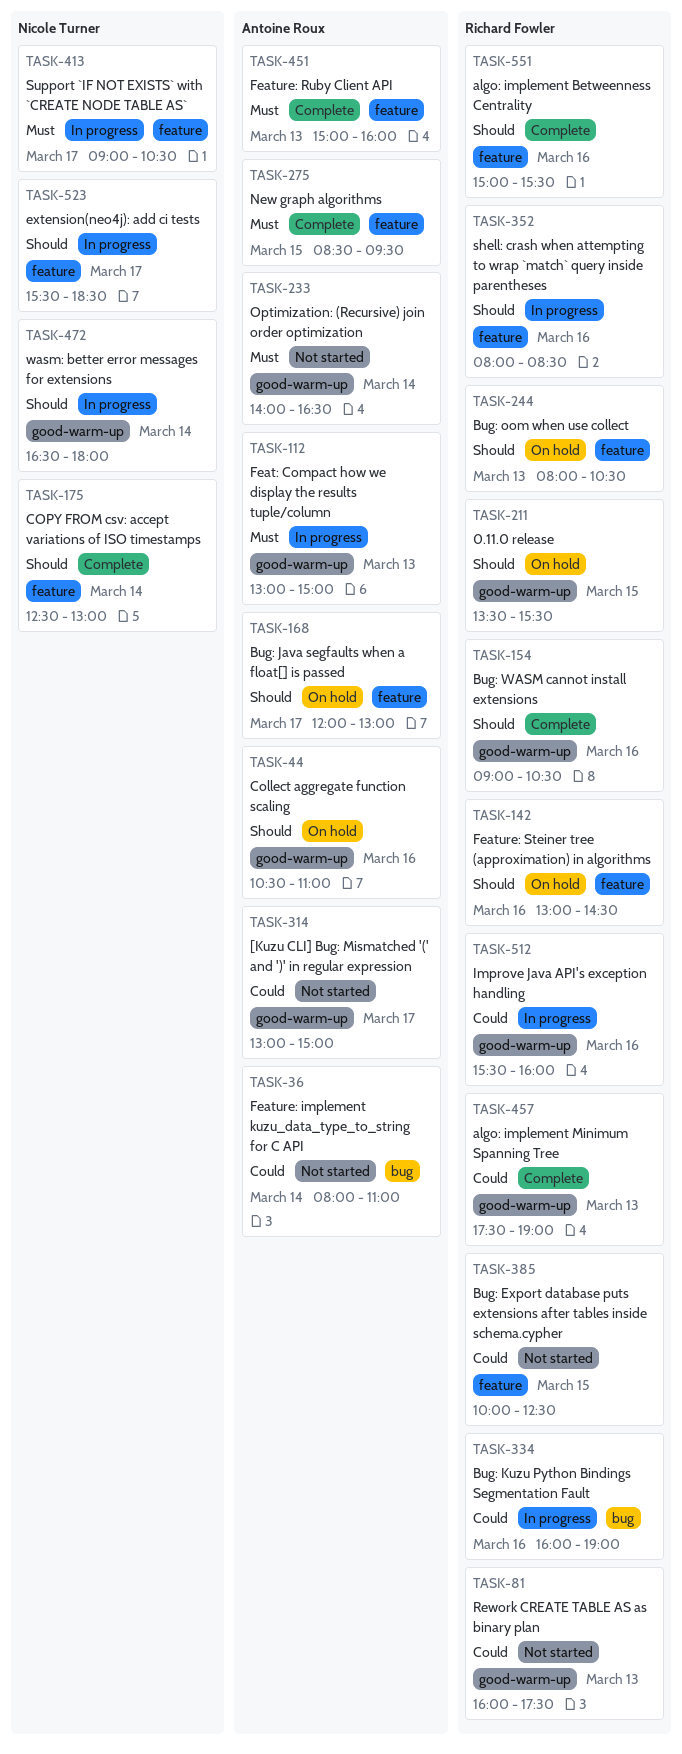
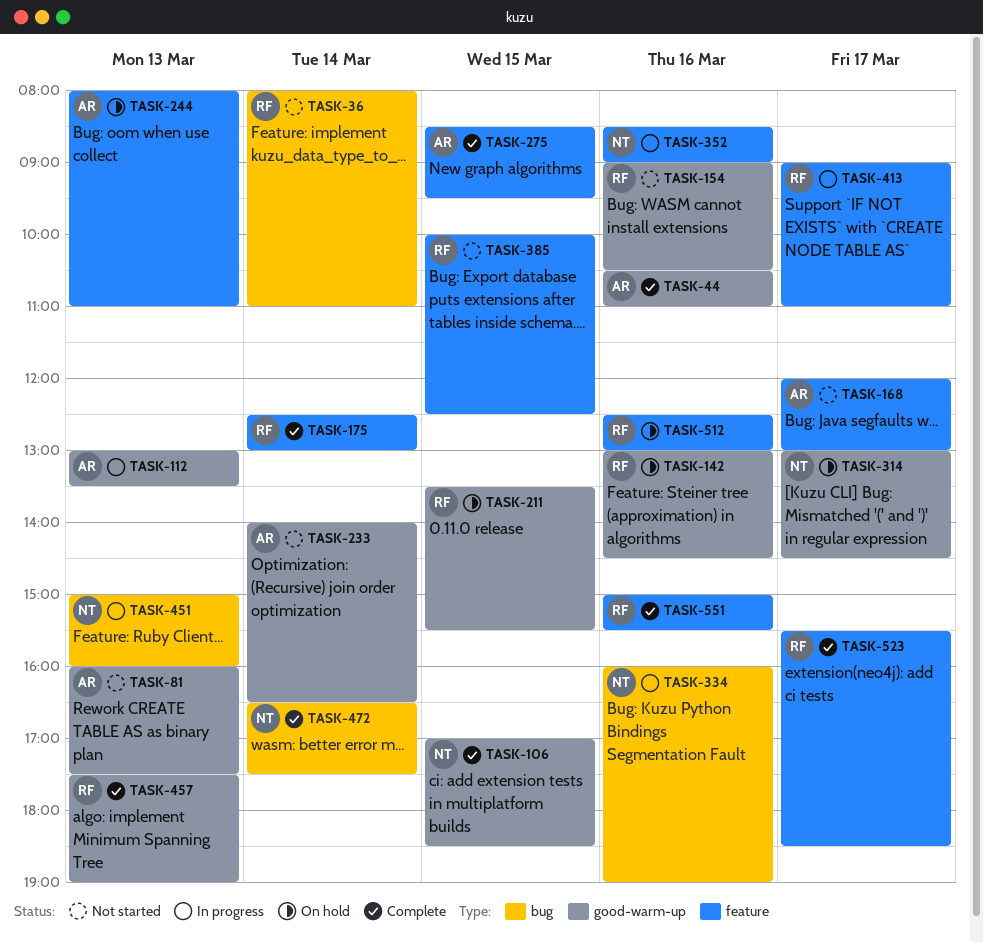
TASK-36, owner: Antoine Roux -> Richard Fowler
TASK-44, status: On hold -> Complete
TASK-81, owner: Richard Fowler -> Antoine Roux
TASK-106: none -> present
TASK-112, ends: 15:00 -> 13:30
TASK-142, label: feature -> good-warm-up
TASK-154, status: Complete -> Not started
TASK-168, status: On hold -> Not started
TASK-175, owner: Nicole Turner -> Richard Fowler
TASK-244, owner: Richard Fowler -> Antoine Roux
TASK-244, ends: 10:30 -> 11:00
TASK-314, status: Not started -> On hold
TASK-314, owner: Antoine Roux -> Nicole Turner
TASK-314, ends: 15:00 -> 14:30
TASK-334, owner: Richard Fowler -> Nicole Turner
TASK-352, owner: Richard Fowler -> Nicole Turner
TASK-352, begins: 08:00 -> 08:30
TASK-352, ends: 08:30 -> 09:00
TASK-413, owner: Nicole Turner -> Richard Fowler
TASK-413, ends: 10:30 -> 11:00
TASK-451, status: Complete -> In progress
TASK-451, owner: Antoine Roux -> Nicole Turner
TASK-451, label: feature -> bug
TASK-472, status: In progress -> Complete
TASK-472, label: good-warm-up -> bug
TASK-472, ends: 18:00 -> 17:30
TASK-512, status: In progress -> On hold
TASK-512, label: good-warm-up -> feature
TASK-512, begins: 15:30 -> 12:30
TASK-512, ends: 16:00 -> 13:00
TASK-523, status: In progress -> Complete
TASK-523, owner: Nicole Turner -> Richard Fowler

